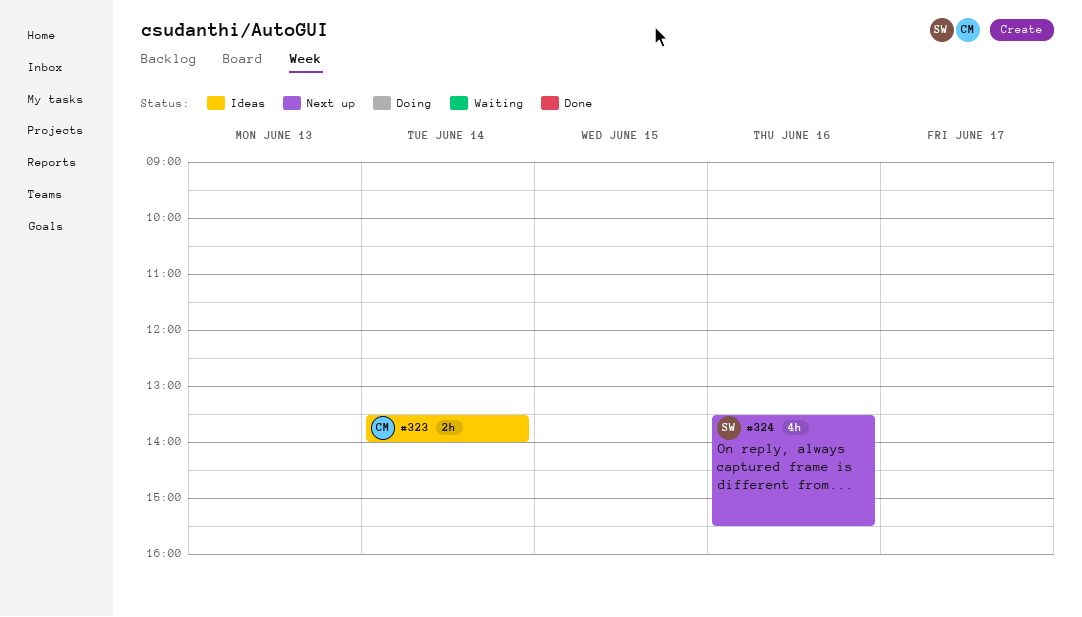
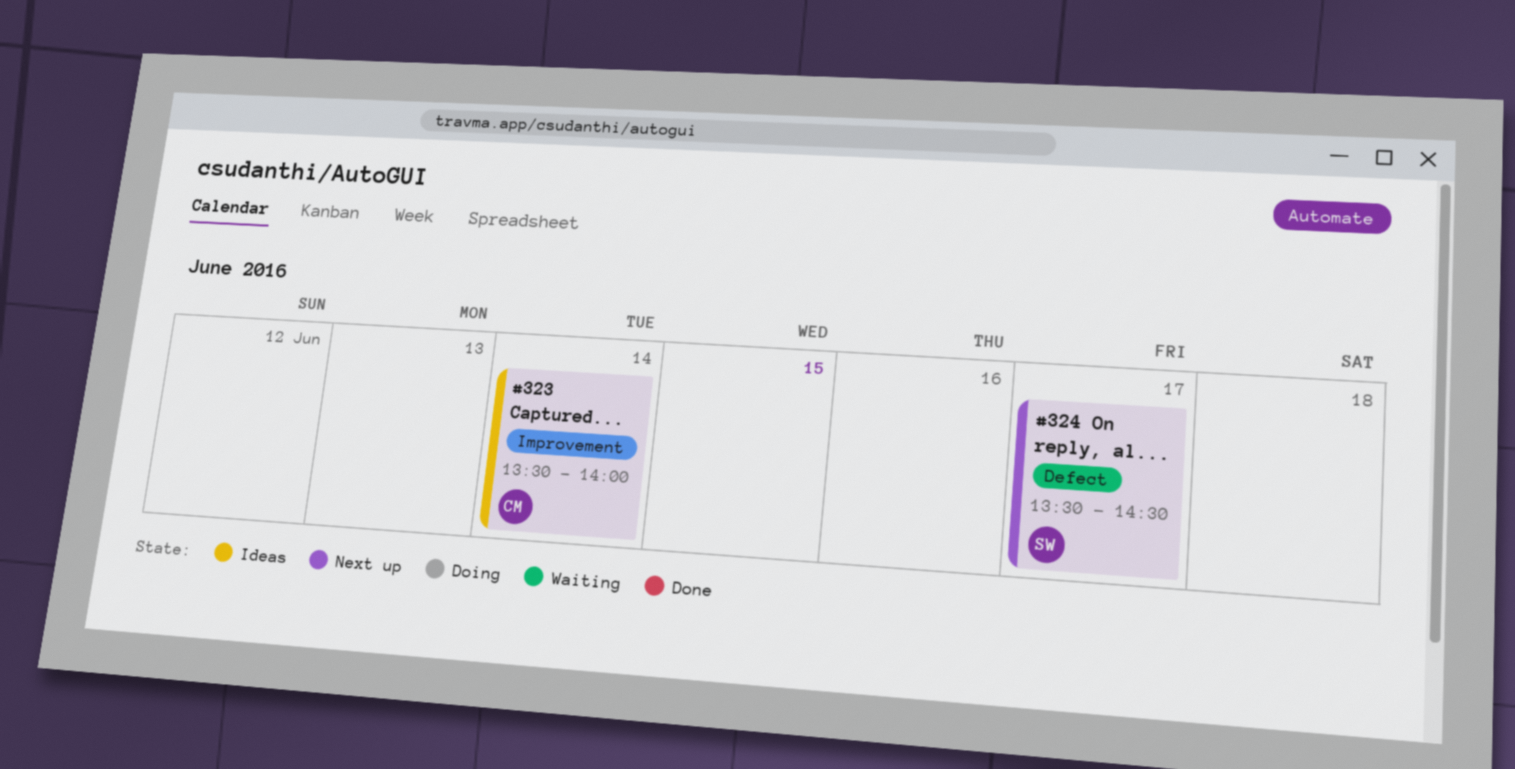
#324, day: Jun 16 -> Jun 17
#324, ends: 15:30 -> 14:30

